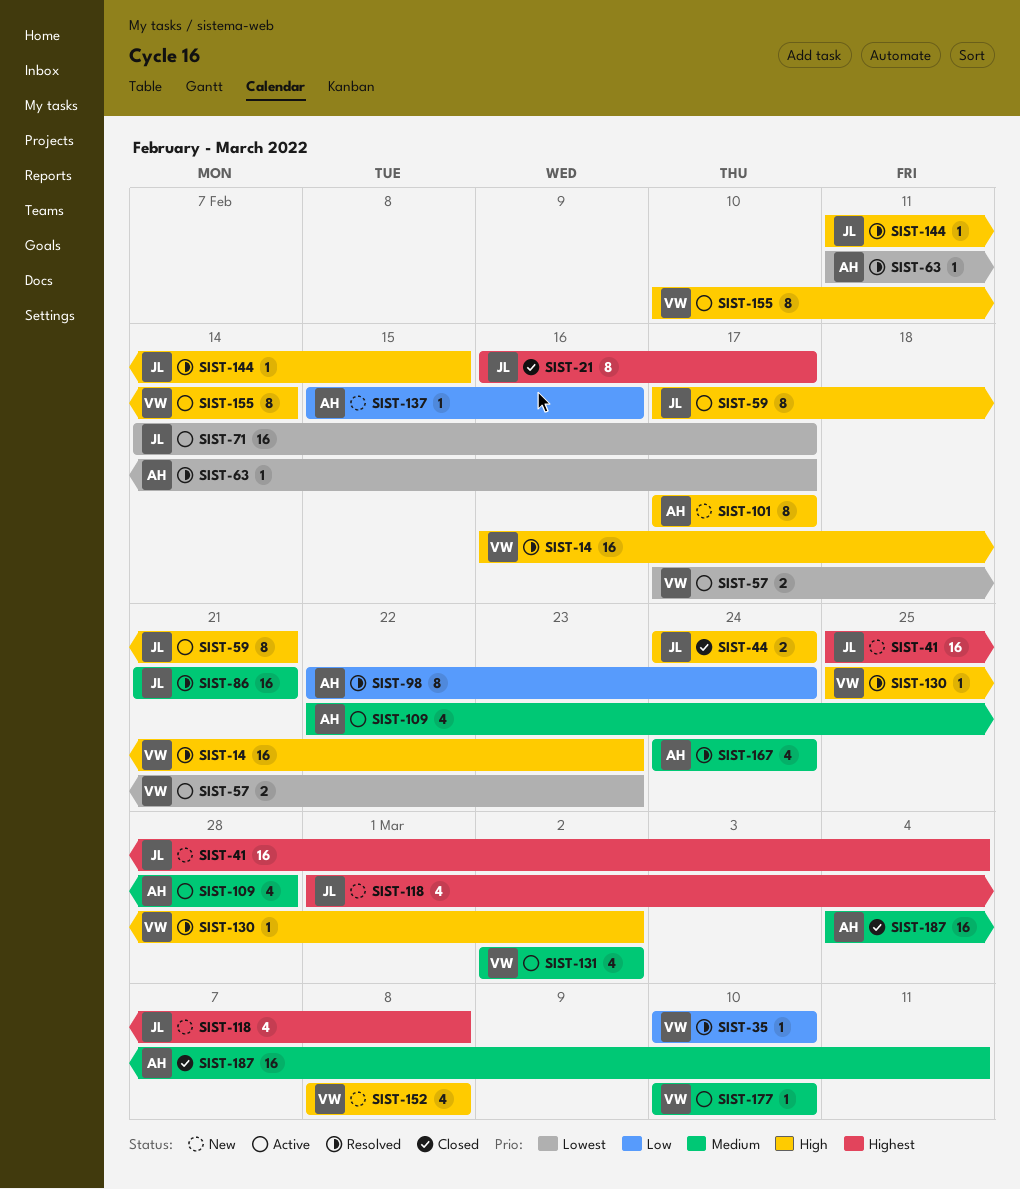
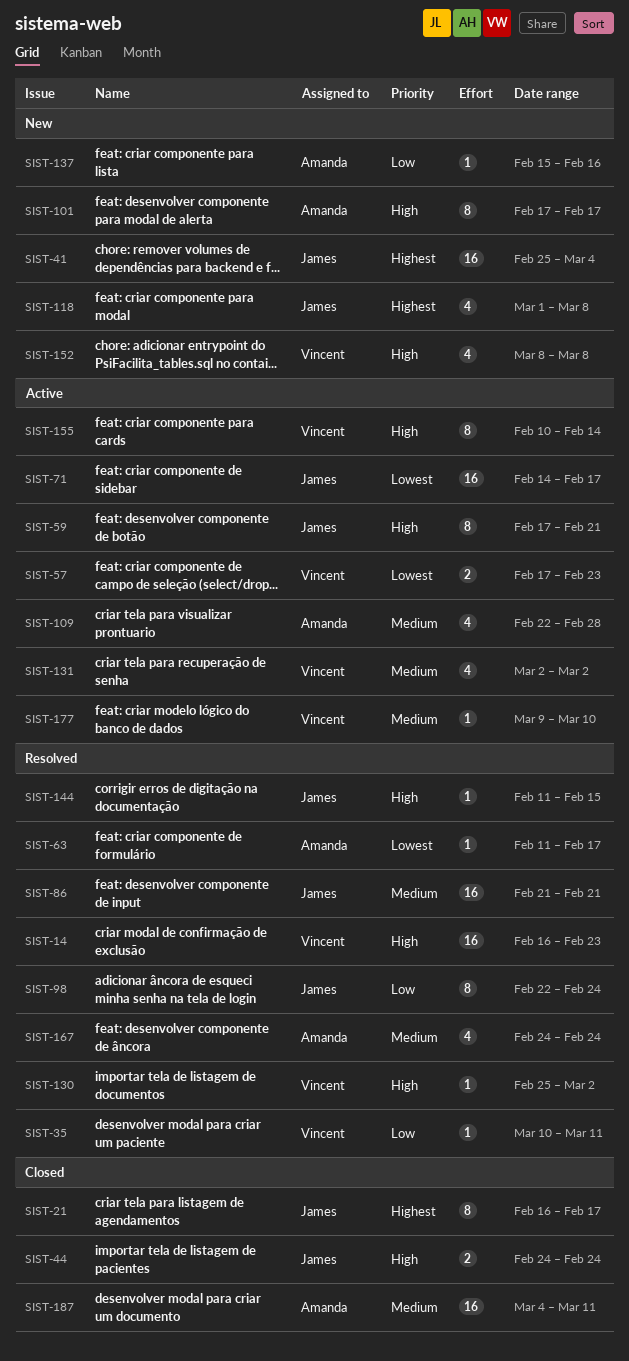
SIST-35, due: Mar 10 -> Mar 11
SIST-98, owner: Amanda -> James
SIST-177, start: Mar 10 -> Mar 9

